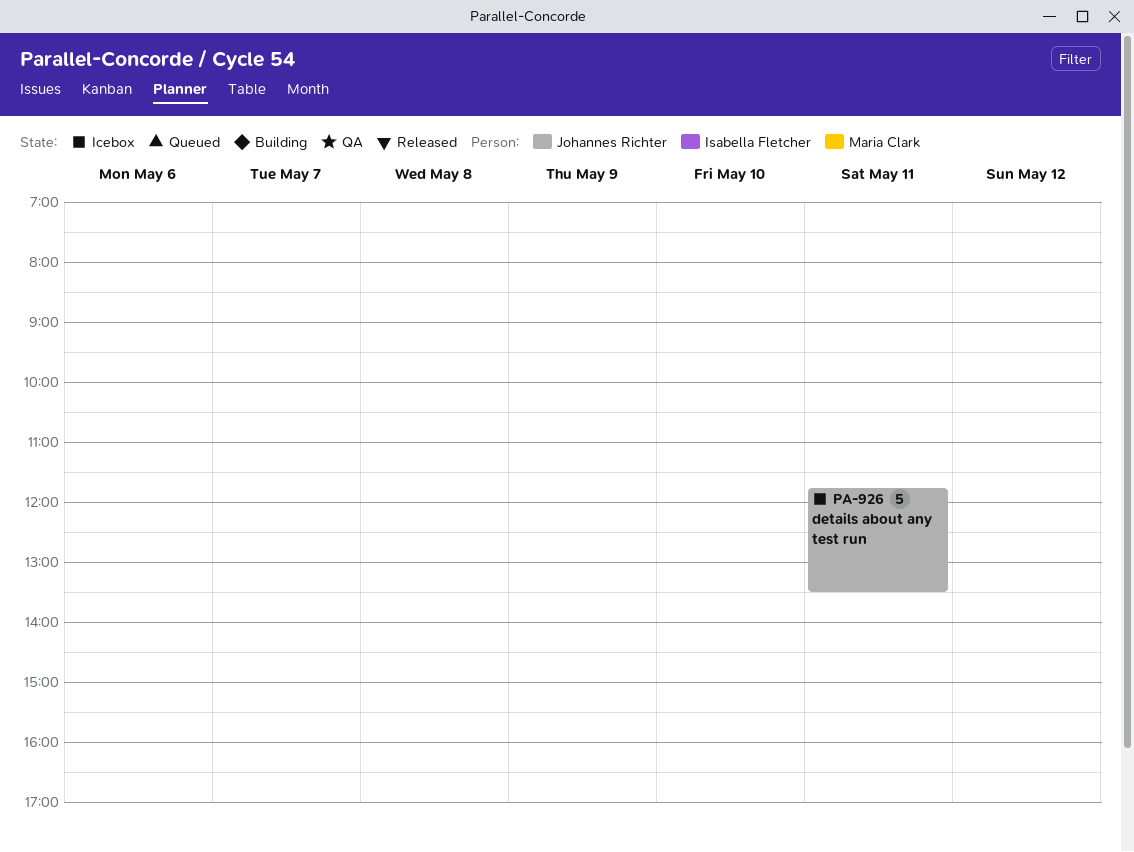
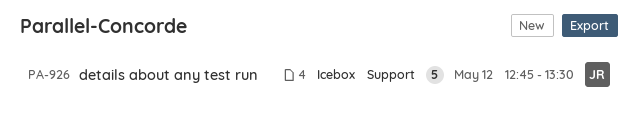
PA-926, day: May 11 -> May 12
PA-926, begins: 11:45 -> 12:45

